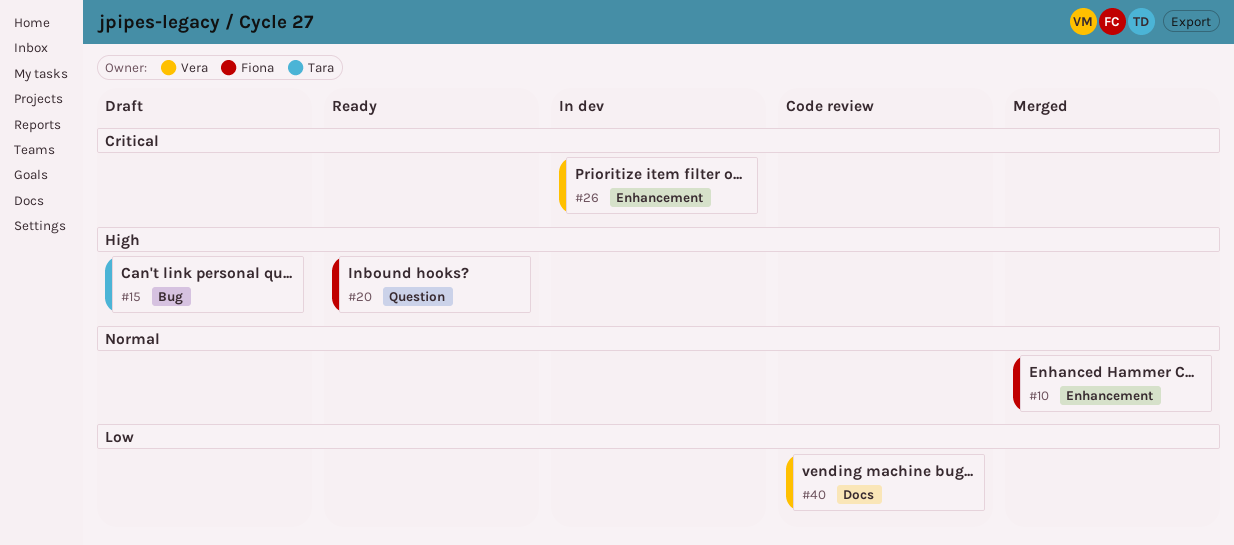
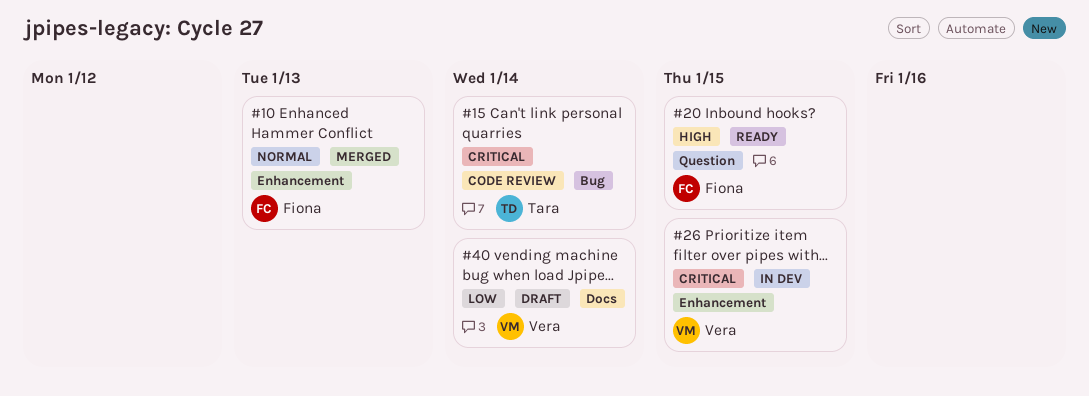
#15, status: Draft -> Code review
#15, priority: High -> Critical
#40, status: Code review -> Draft

